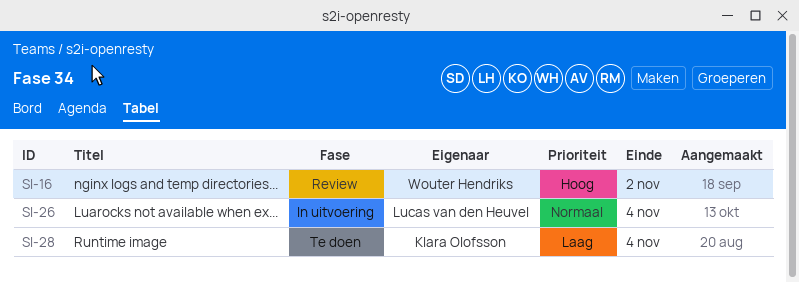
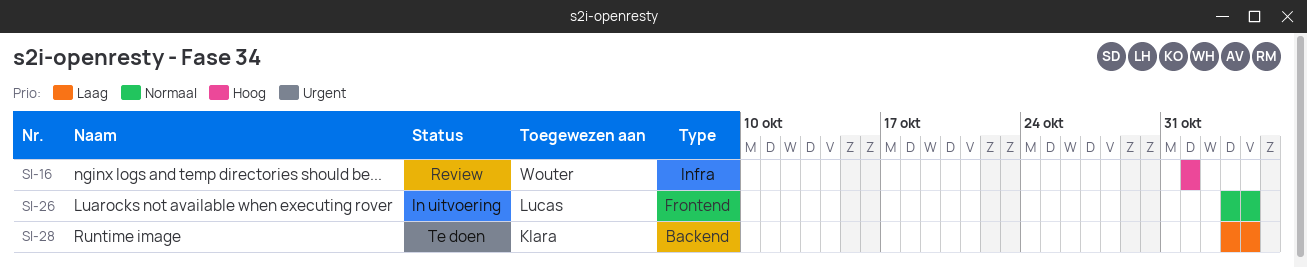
SI-16, due: Nov 2 -> Nov 1

